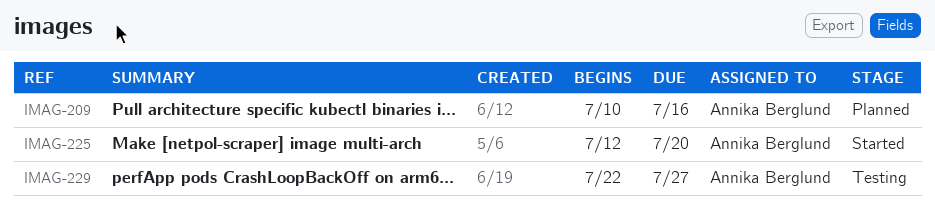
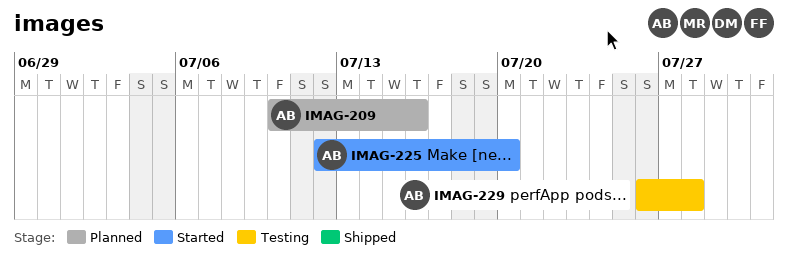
IMAG-229, start: Jul 22 -> Jul 26
IMAG-229, due: Jul 27 -> Jul 28

